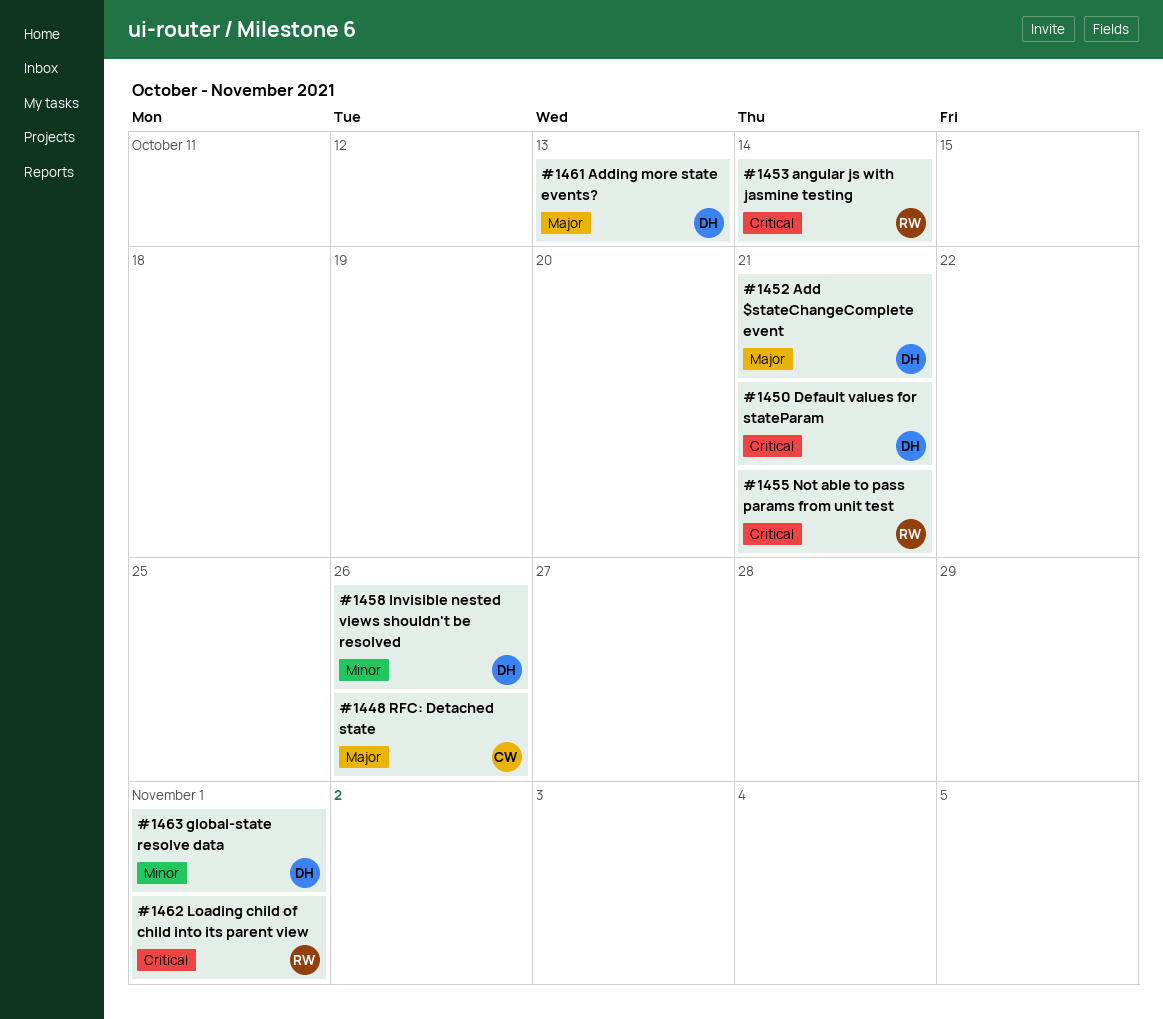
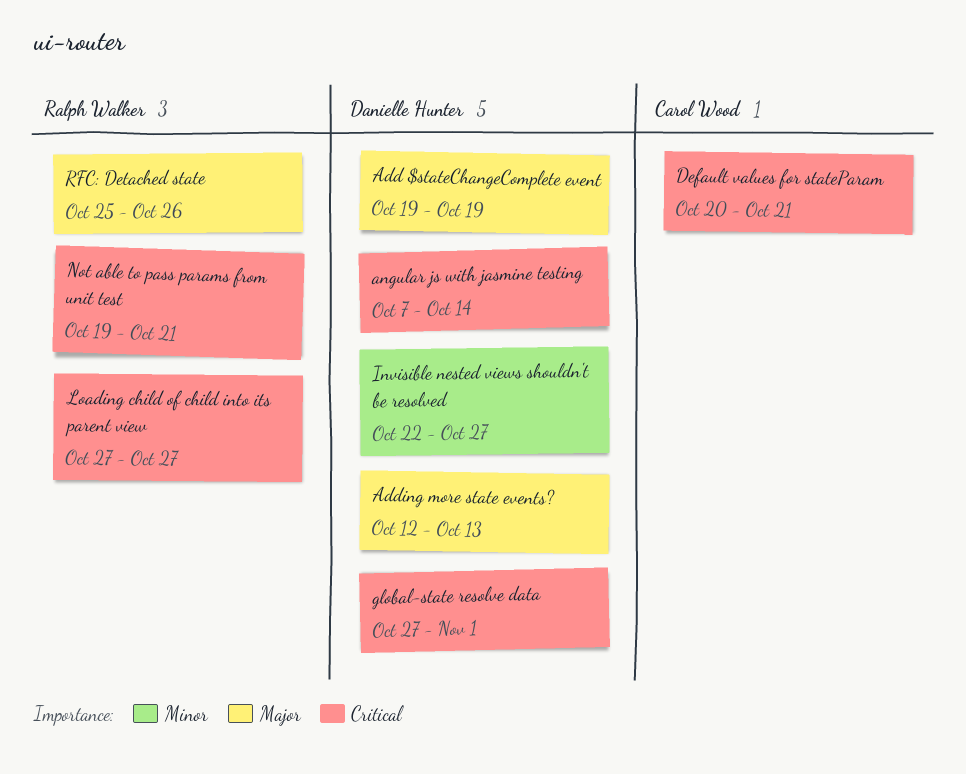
Add $stateChangeComplete event, due: Oct 21 -> Oct 19
angular js with jasmine testing, owner: Ralph Walker -> Danielle Hunter
Default values for stateParam, owner: Danielle Hunter -> Carol Wood
global-state resolve data, priority: Minor -> Critical
Invisible nested views shouldn't be resolved, due: Oct 26 -> Oct 27
Loading child of child into its parent view, due: Nov 1 -> Oct 27
RFC: Detached state, owner: Carol Wood -> Ralph Walker

